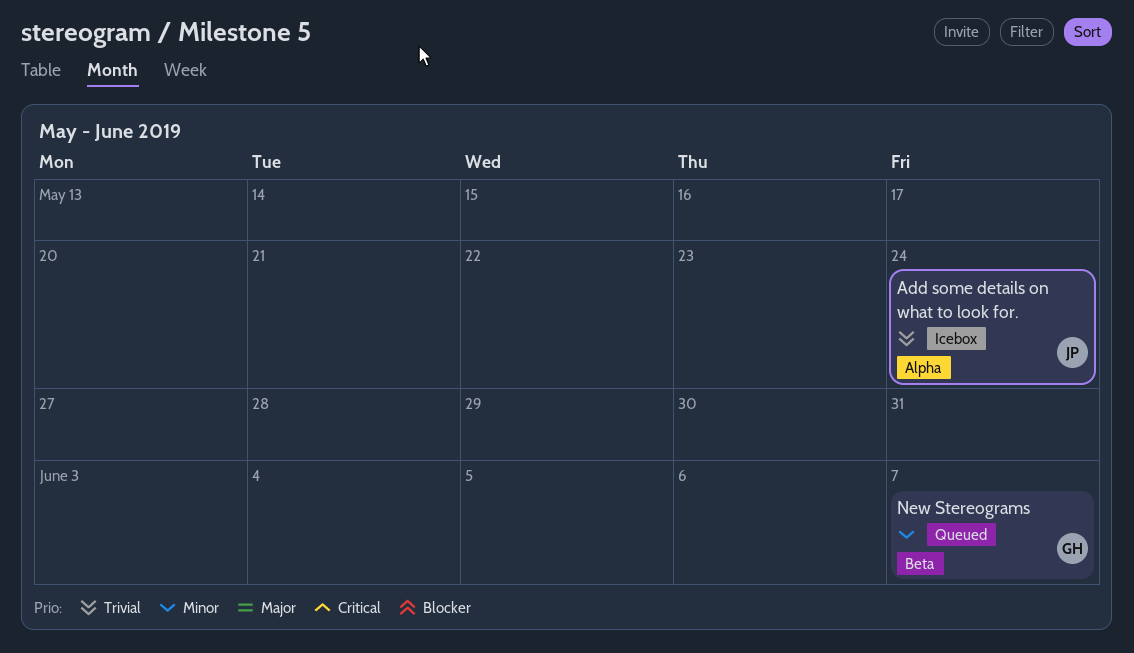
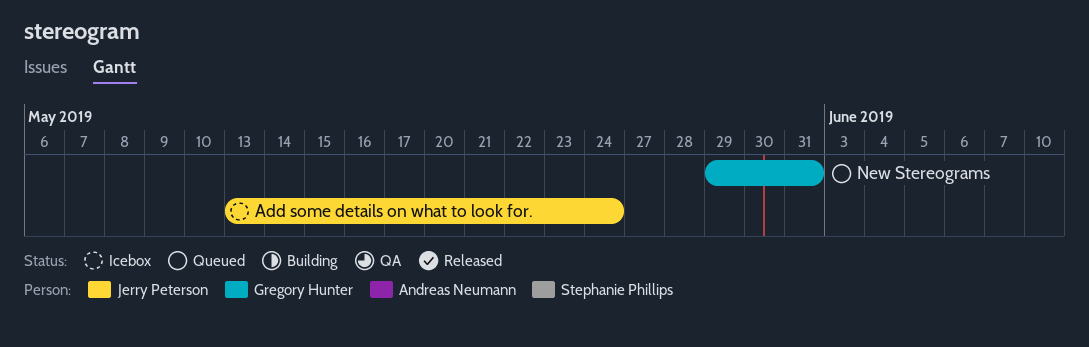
New Stereograms, due: Jun 7 -> May 31

